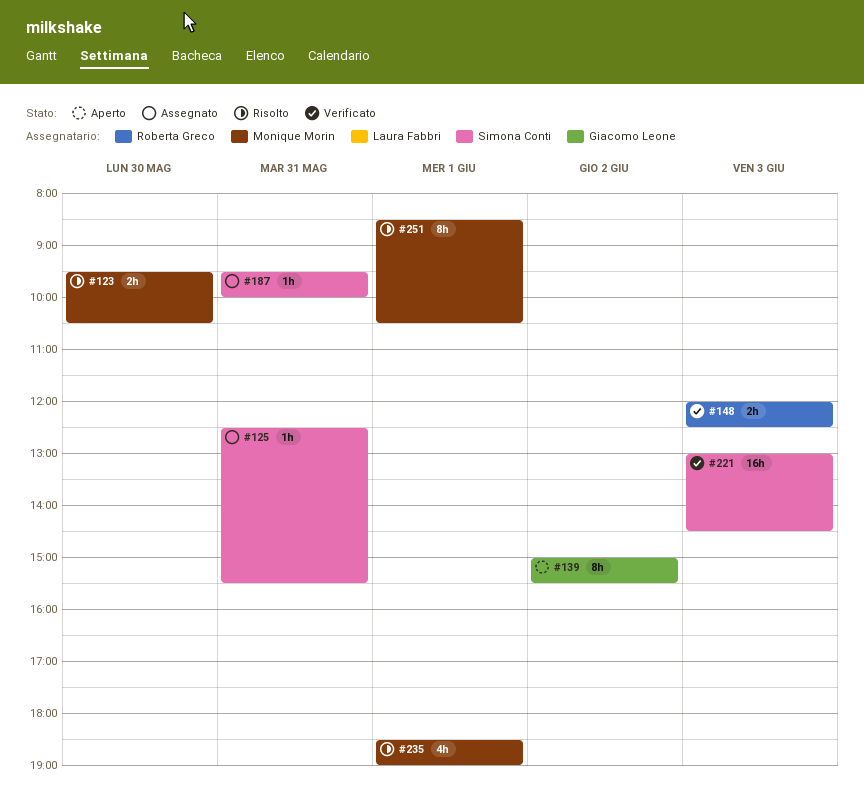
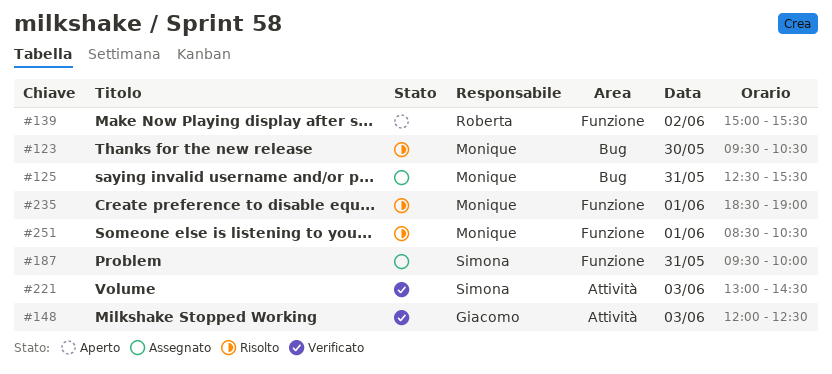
#125, owner: Simona Conti -> Monique Morin
#139, owner: Giacomo Leone -> Roberta Greco
#148, owner: Roberta Greco -> Giacomo Leone

